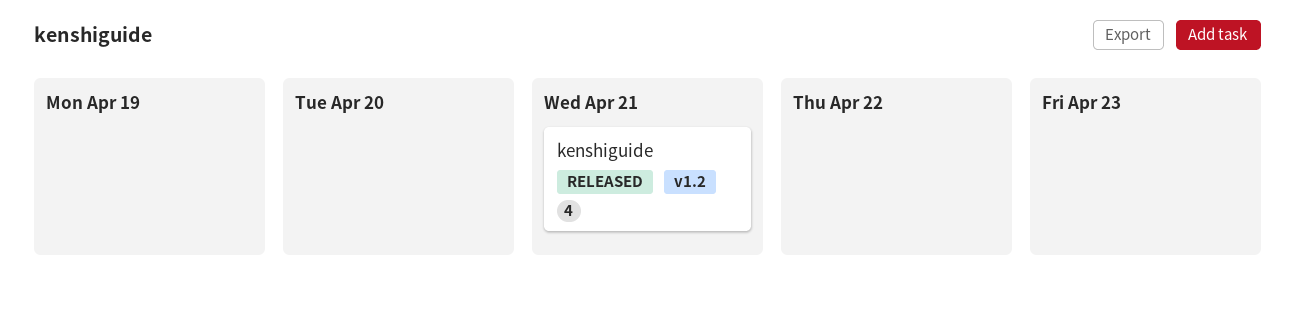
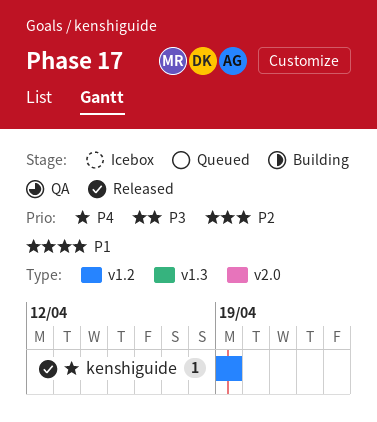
kenshiguide, estimate: 4 -> 1
kenshiguide, due: Apr 21 -> Apr 19

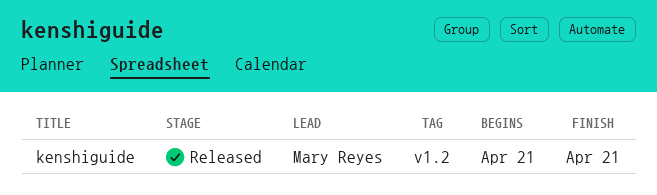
kenshiguide, start: Apr 19 -> Apr 21
kenshiguide, due: Apr 19 -> Apr 21

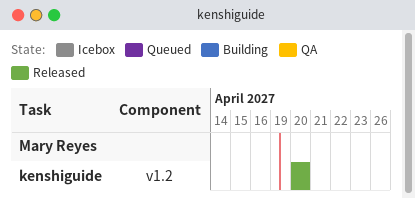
kenshiguide, start: Apr 21 -> Apr 20
kenshiguide, due: Apr 21 -> Apr 20

